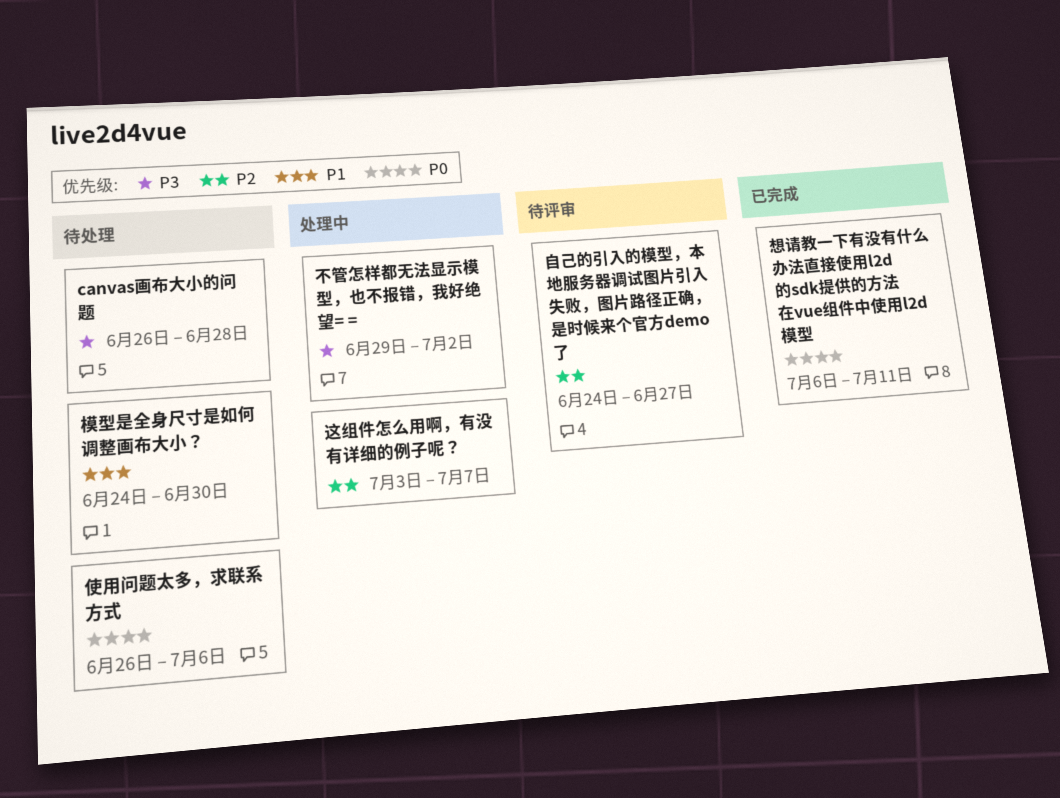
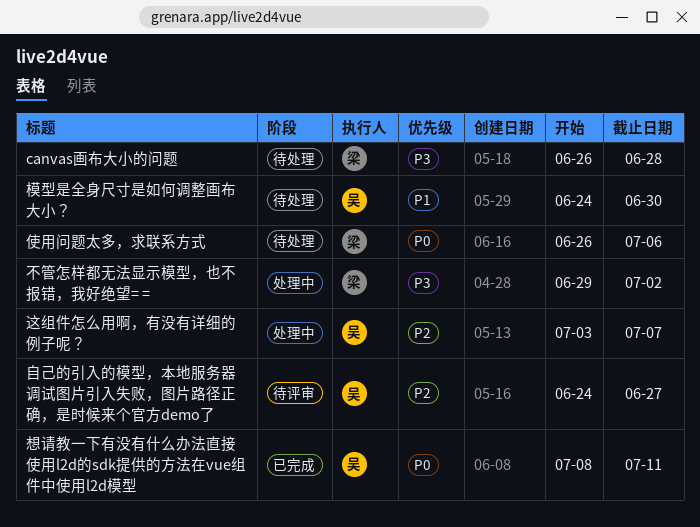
想请教一下有没有什么办法直接使用l2d的sdk提供的方法在vue组件中使用l2d模型, start: Jul 6 -> Jul 8

